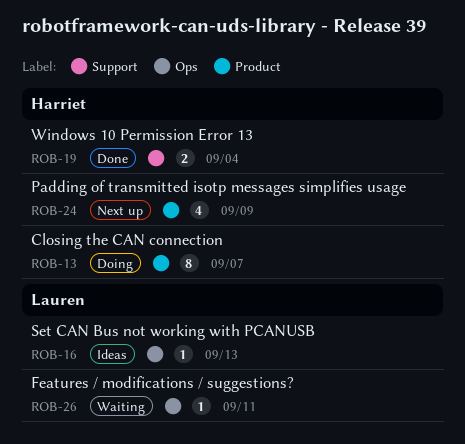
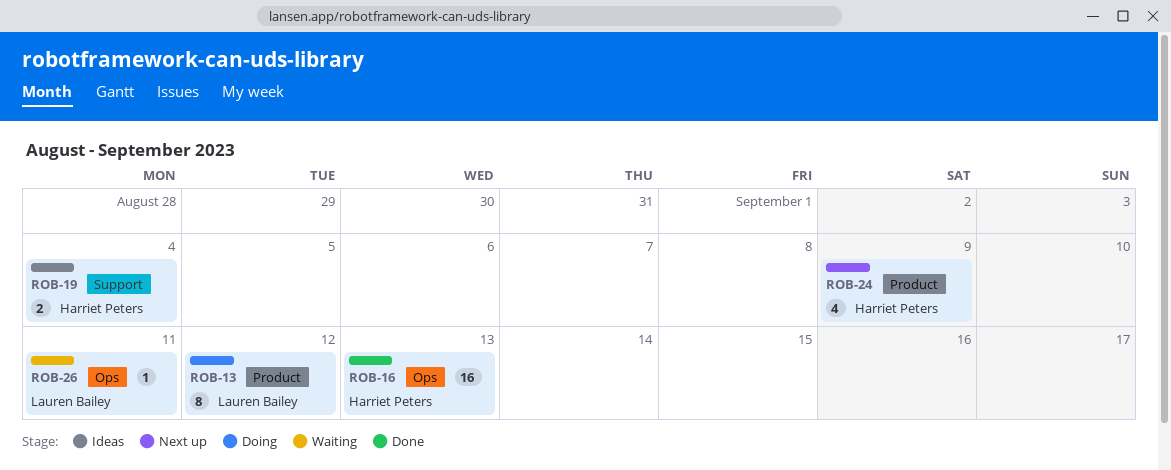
ROB-13, owner: Harriet Peters -> Lauren Bailey
ROB-13, due: Sep 7 -> Sep 12
ROB-16, status: Ideas -> Done
ROB-16, owner: Lauren Bailey -> Harriet Peters
ROB-16, estimate: 1 -> 16
ROB-19, status: Done -> Ideas

